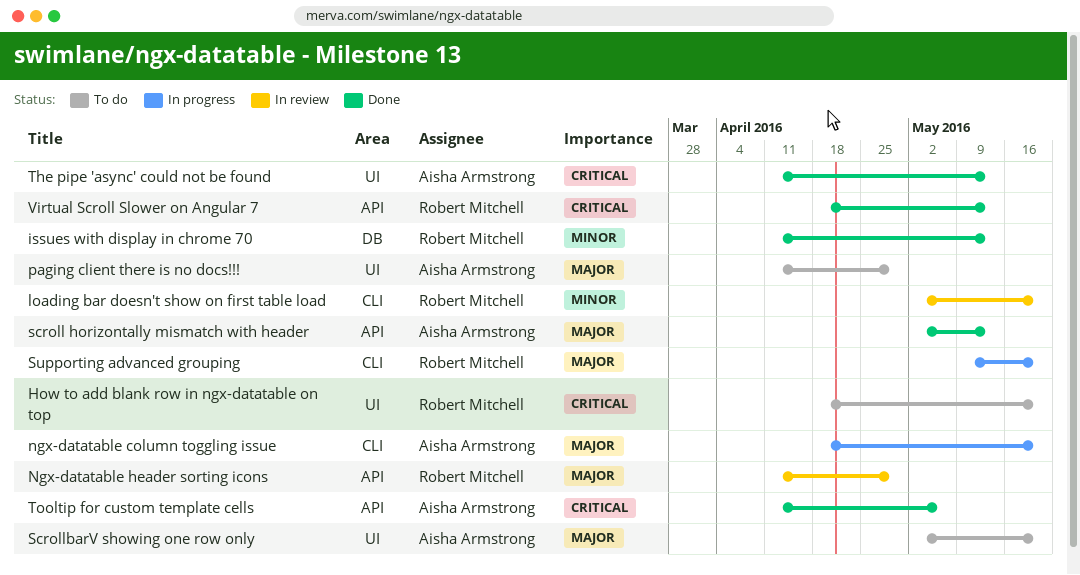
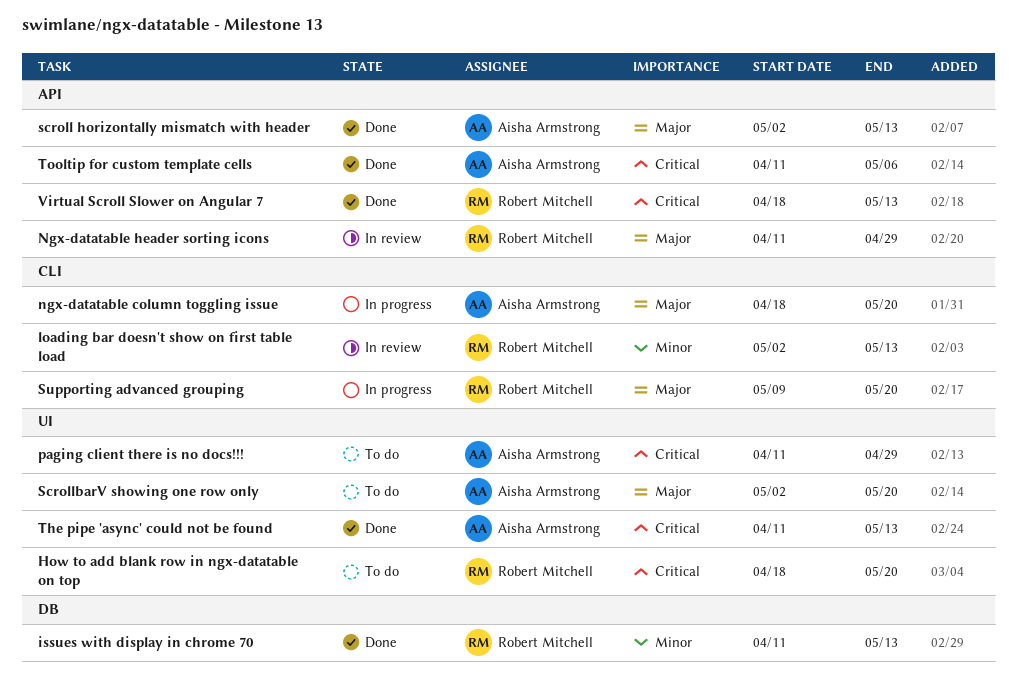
loading bar doesn't show on first table load, due: May 20 -> May 13
paging client there is no docs!!!, priority: Major -> Critical

